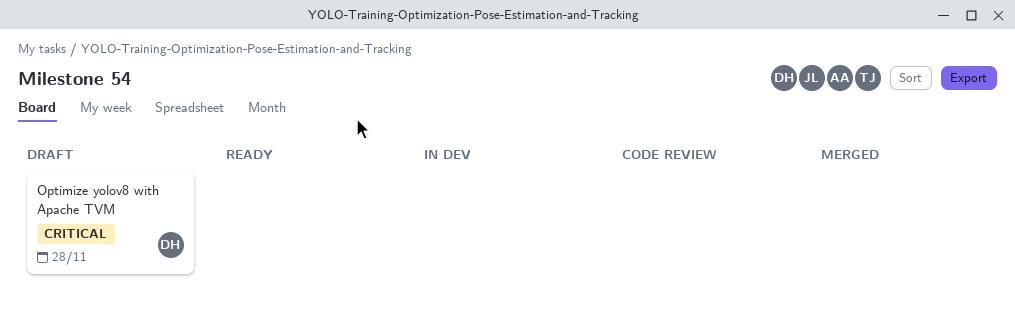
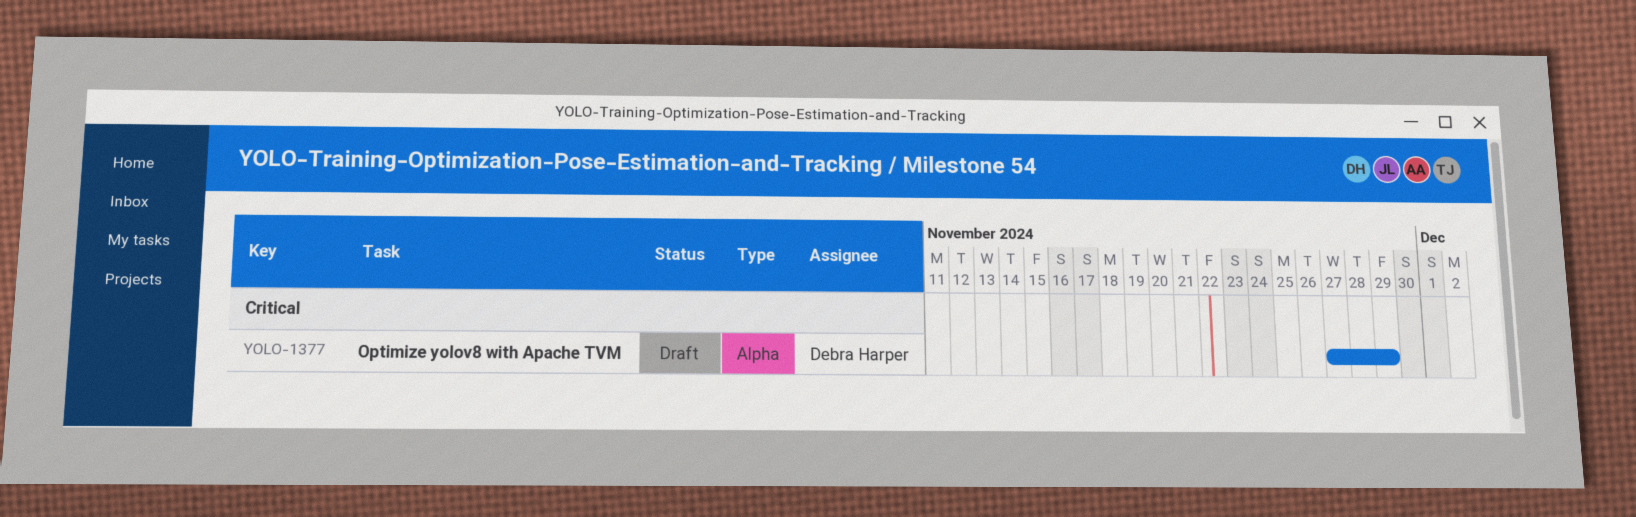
Optimize yolov8 with Apache TVM, due: Nov 28 -> Nov 29

